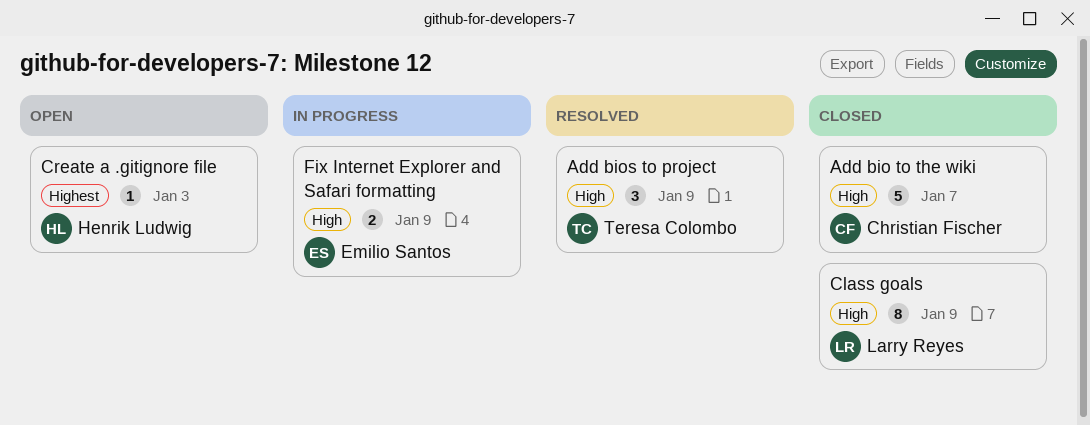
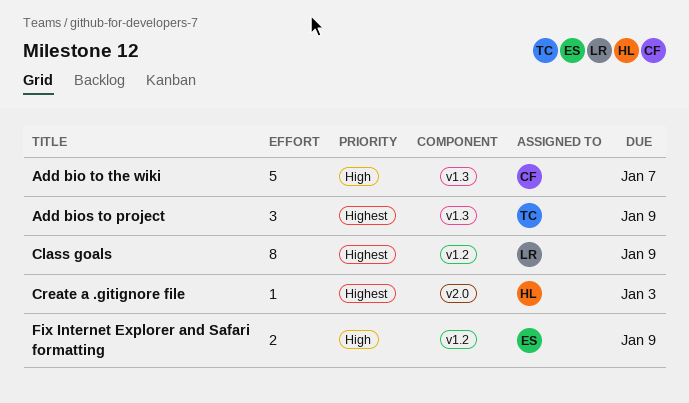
Add bios to project, priority: High -> Highest
Class goals, priority: High -> Highest

